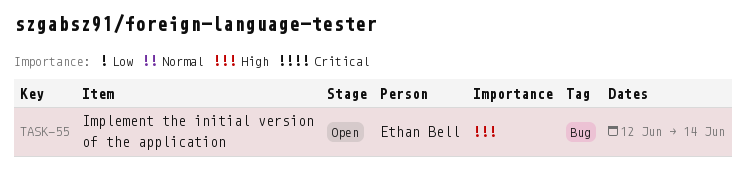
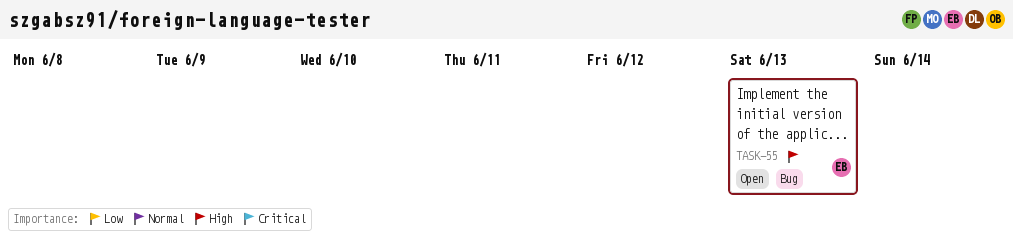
TASK-55, due: Jun 14 -> Jun 13

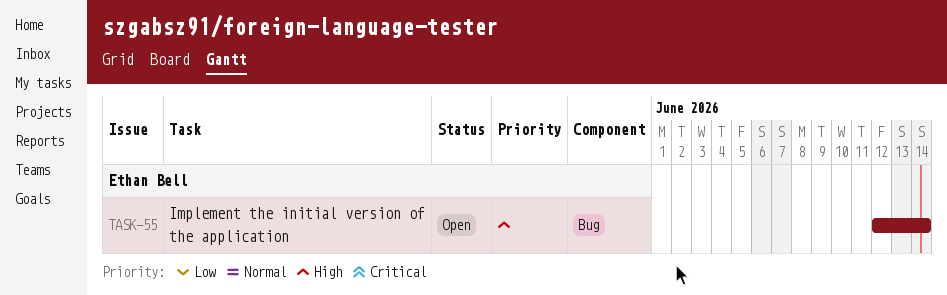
TASK-55, due: Jun 13 -> Jun 14

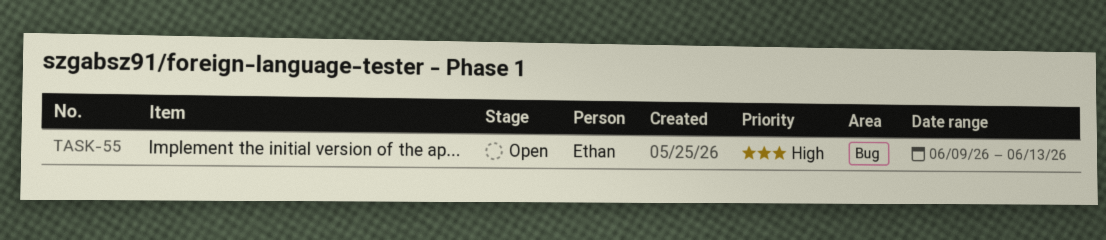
TASK-55, start: Jun 12 -> Jun 9
TASK-55, due: Jun 14 -> Jun 13

